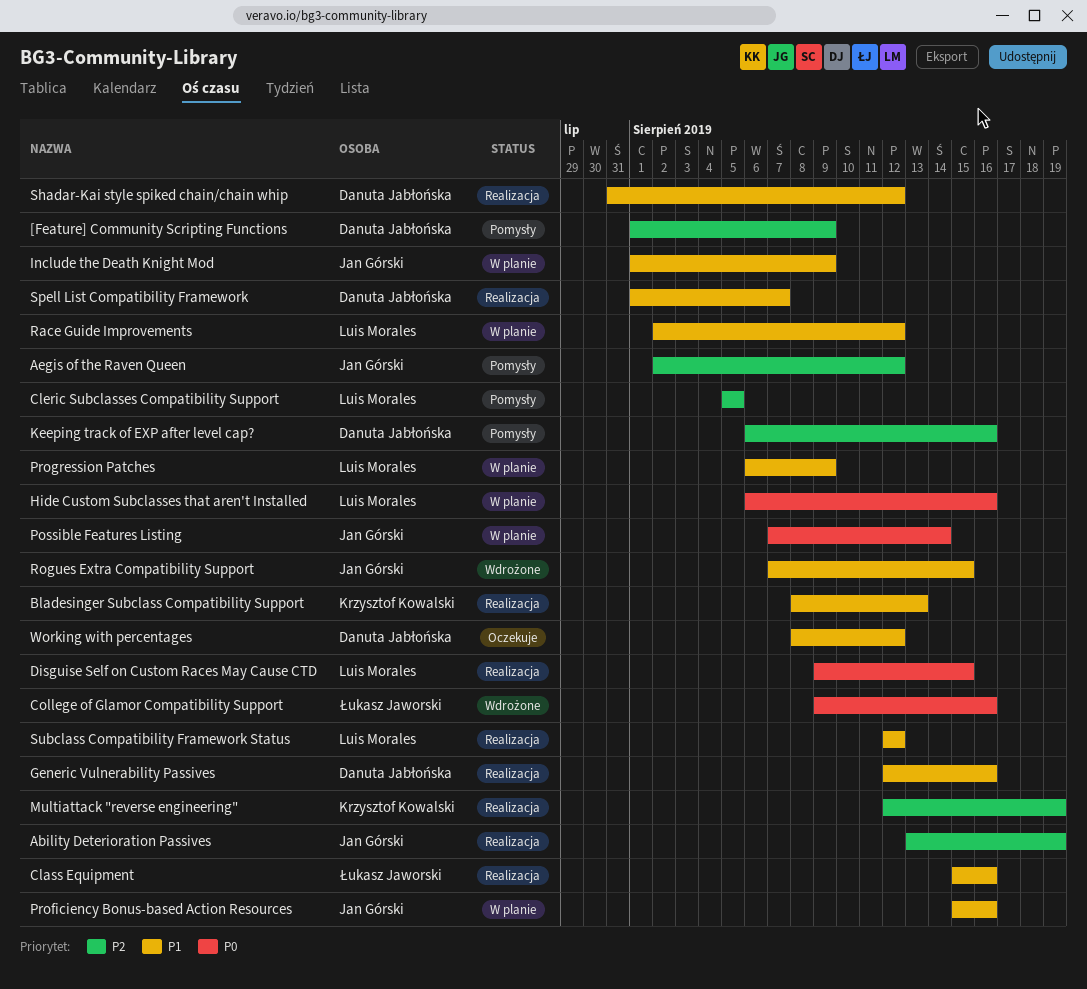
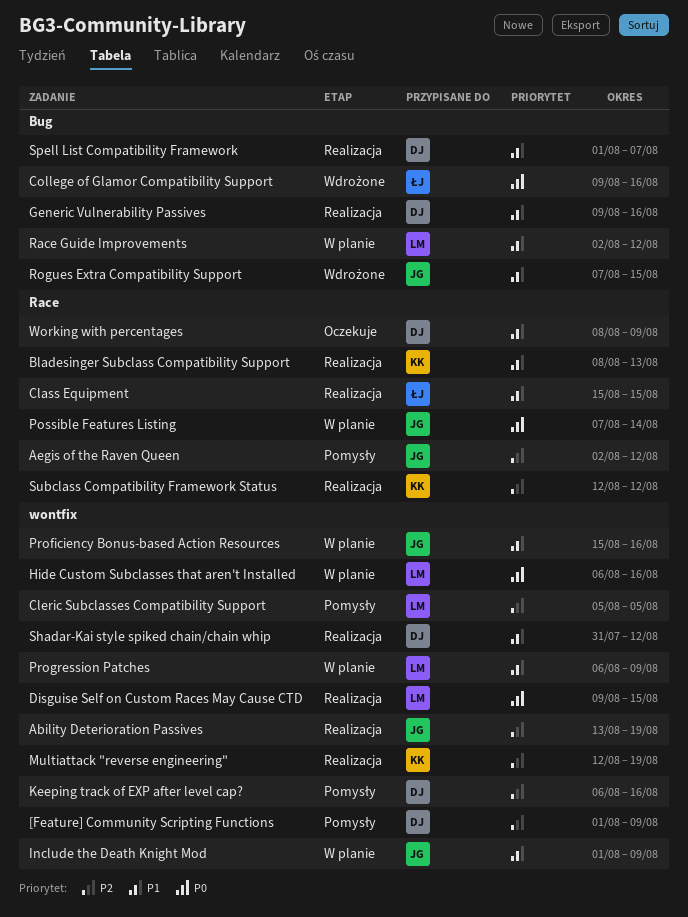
Class Equipment, due: Aug 16 -> Aug 15
Generic Vulnerability Passives, start: Aug 12 -> Aug 9
Subclass Compatibility Framework Status, owner: Luis Morales -> Krzysztof Kowalski
Subclass Compatibility Framework Status, priority: P1 -> P2
Working with percentages, due: Aug 12 -> Aug 9

